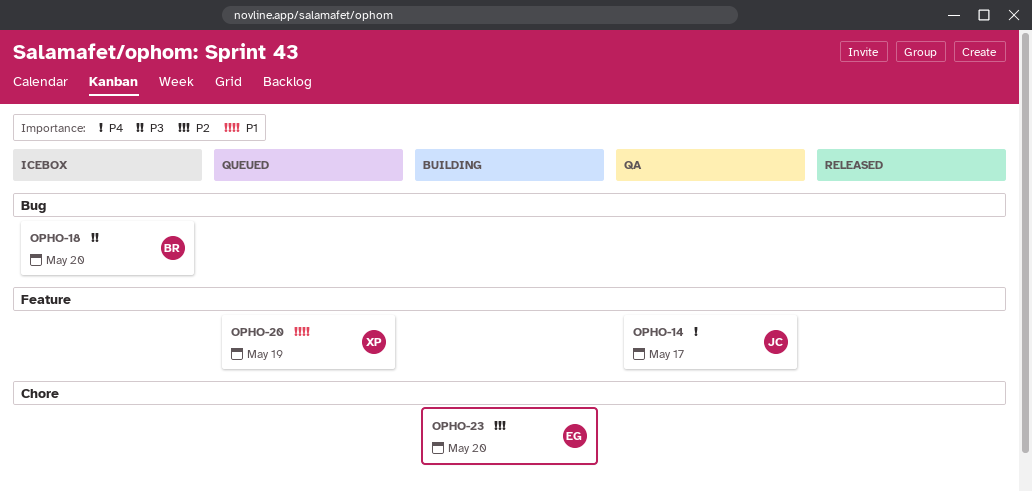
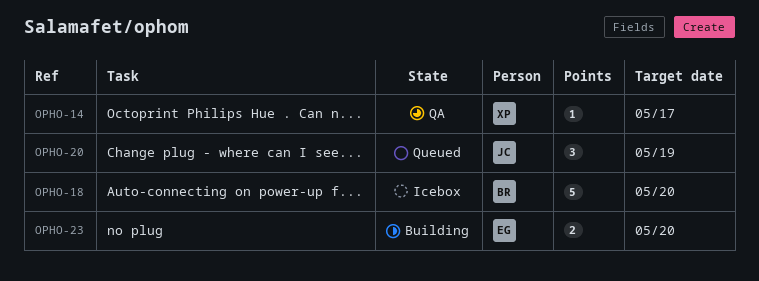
OPHO-14, owner: JC -> XP
OPHO-20, owner: XP -> JC

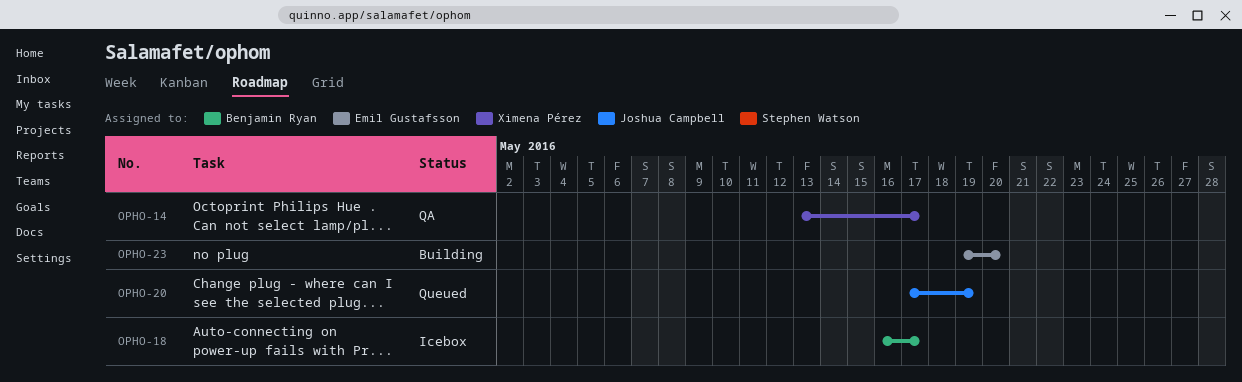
OPHO-18, due: May 20 -> May 17

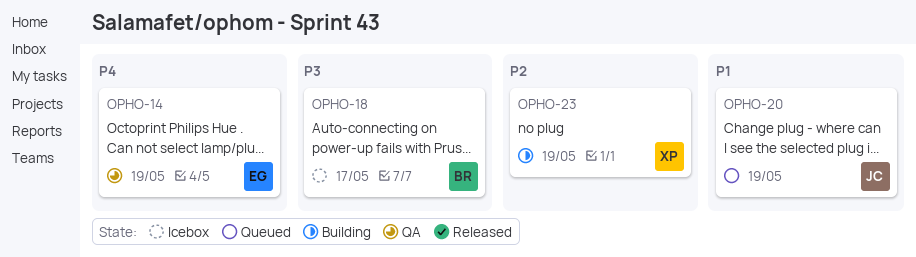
OPHO-14, owner: Ximena Pérez -> Emil Gustafsson
OPHO-14, due: May 17 -> May 19
OPHO-23, owner: Emil Gustafsson -> Ximena Pérez
OPHO-23, due: May 20 -> May 19

